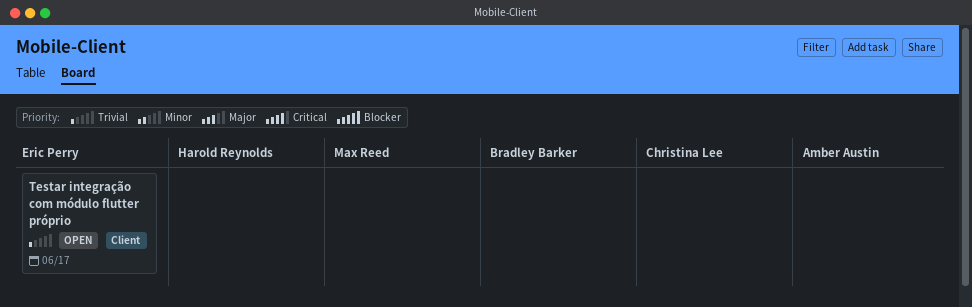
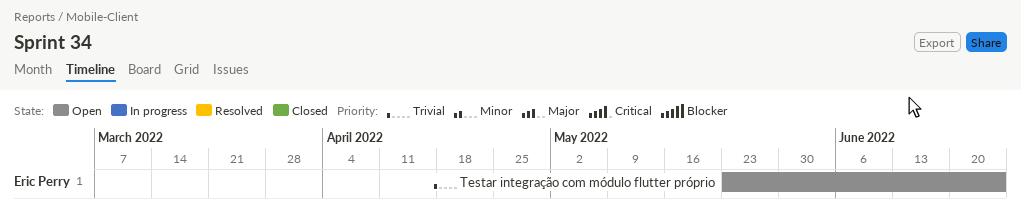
Testar integração com módulo flutter próprio, due: Jun 17 -> Jun 24

